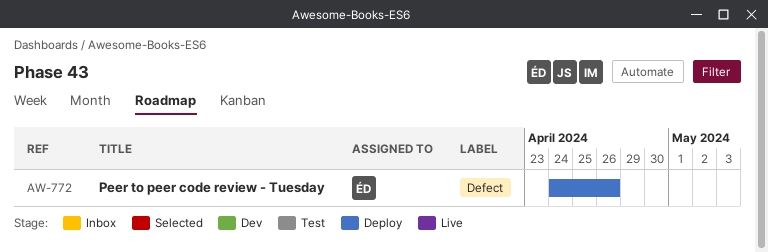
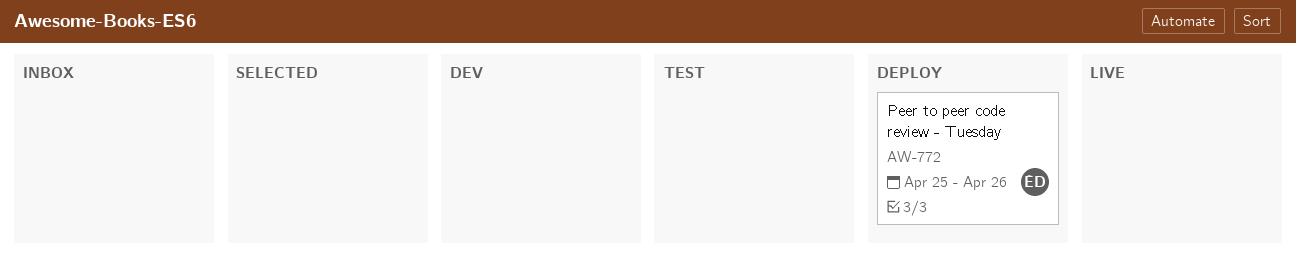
AW-772, start: Apr 24 -> Apr 25

